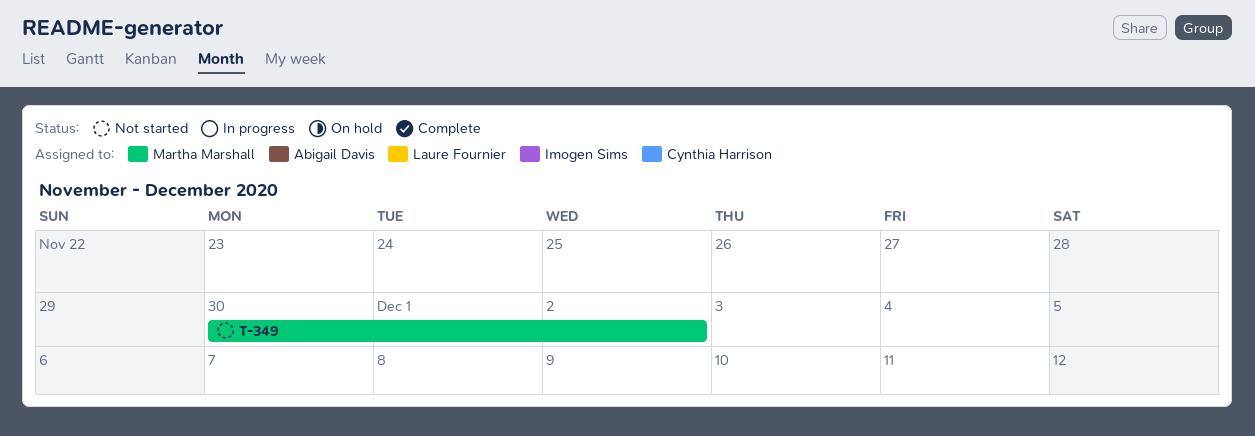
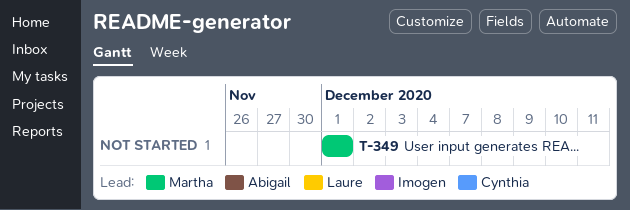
T-349, start: Nov 30 -> Dec 1
T-349, due: Dec 2 -> Dec 1

